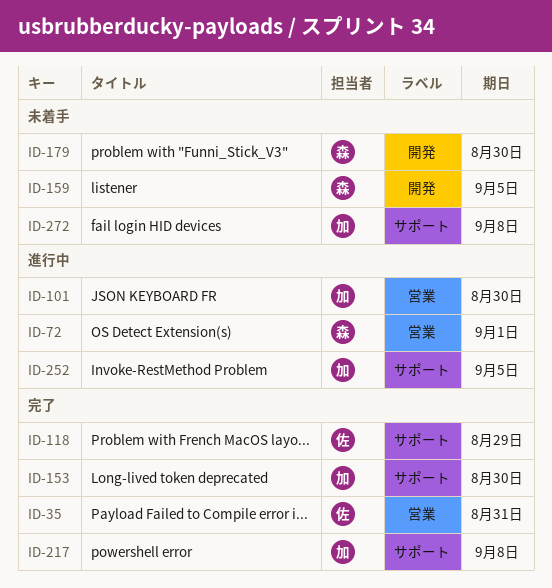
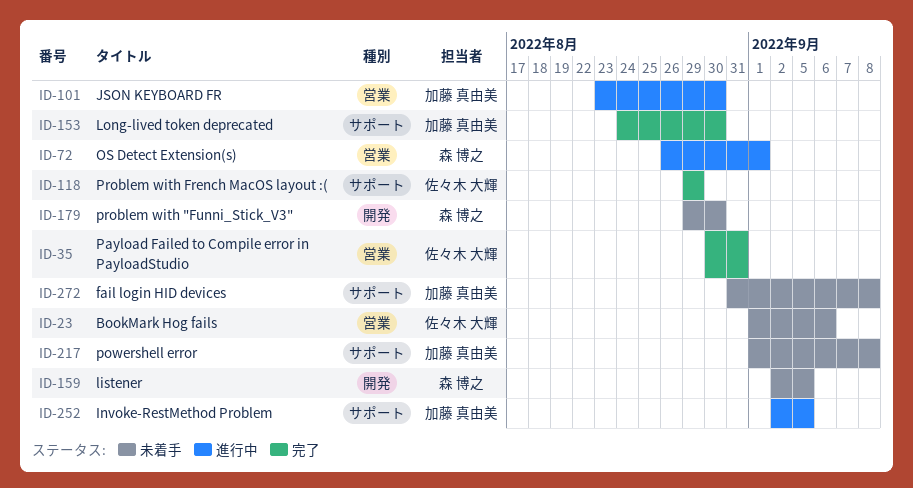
ID-23: none -> present
ID-217, status: 完了 -> 未着手

